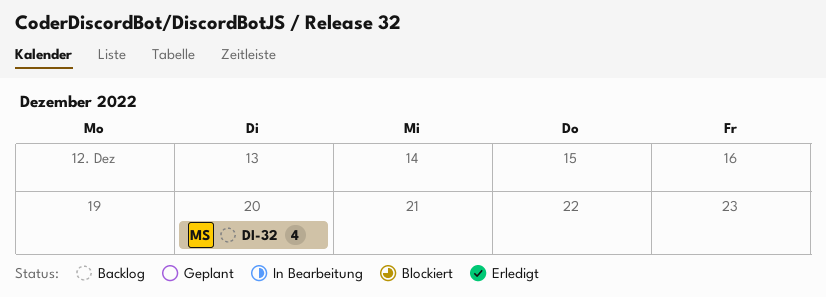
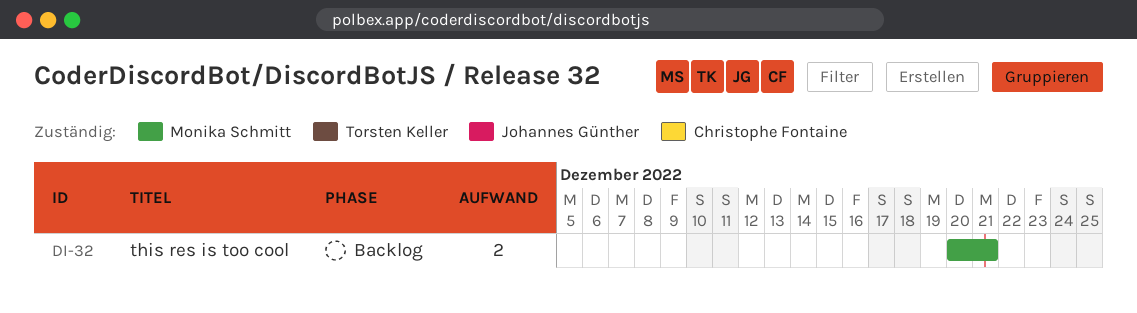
DI-32, estimate: 4 -> 2
DI-32, due: Dec 20 -> Dec 21

